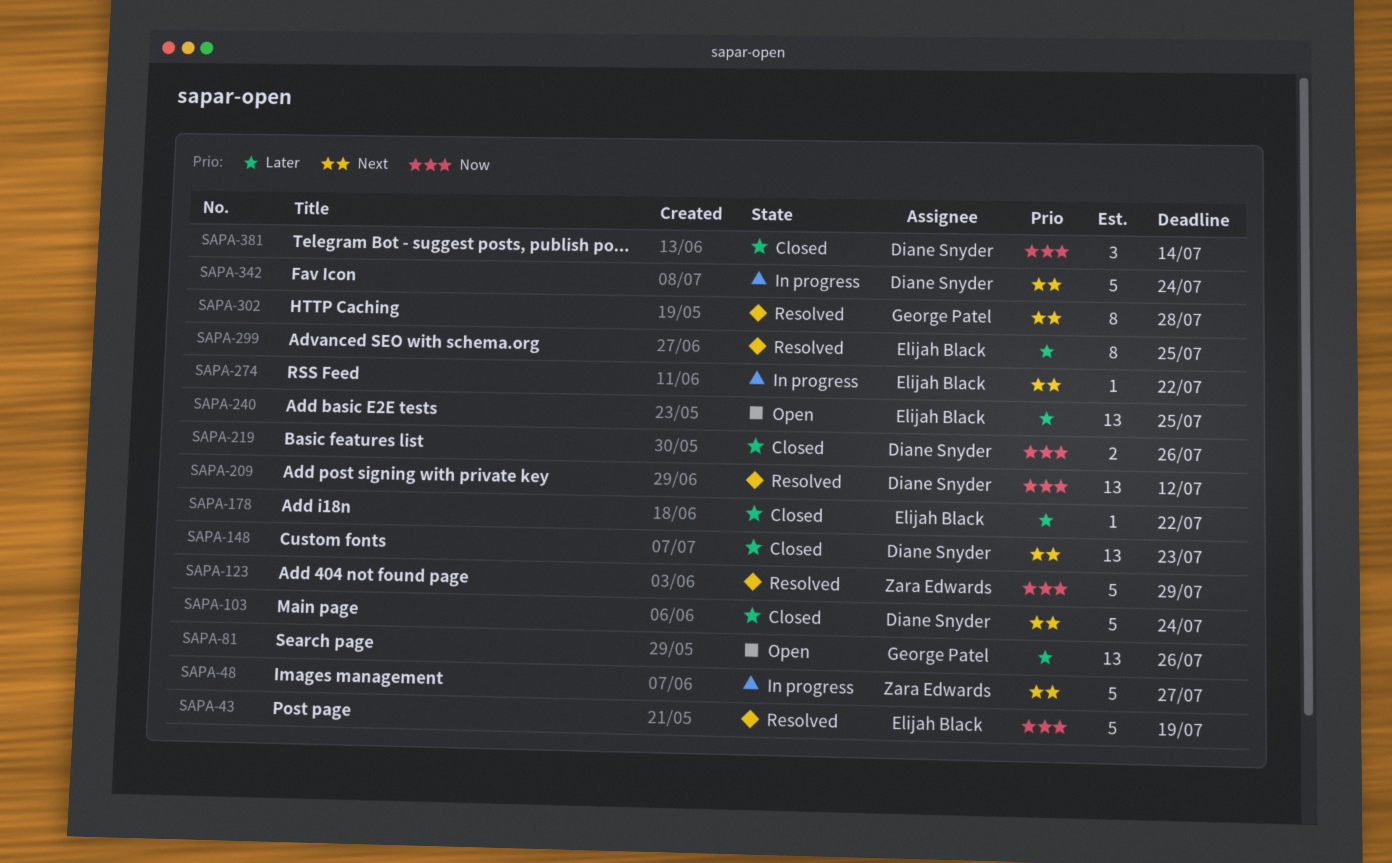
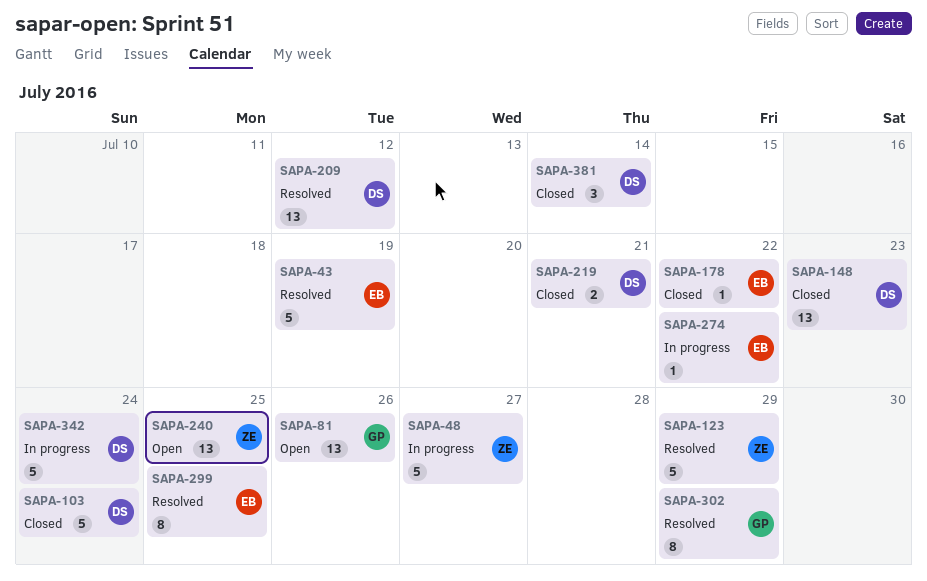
SAPA-219, due: Jul 26 -> Jul 21
SAPA-240, owner: Elijah Black -> Zara Edwards
SAPA-302, due: Jul 28 -> Jul 29

